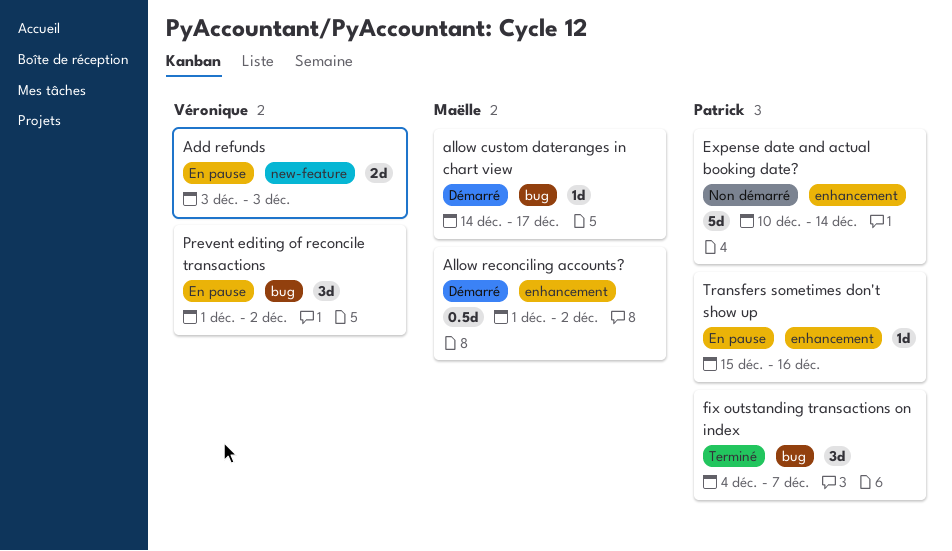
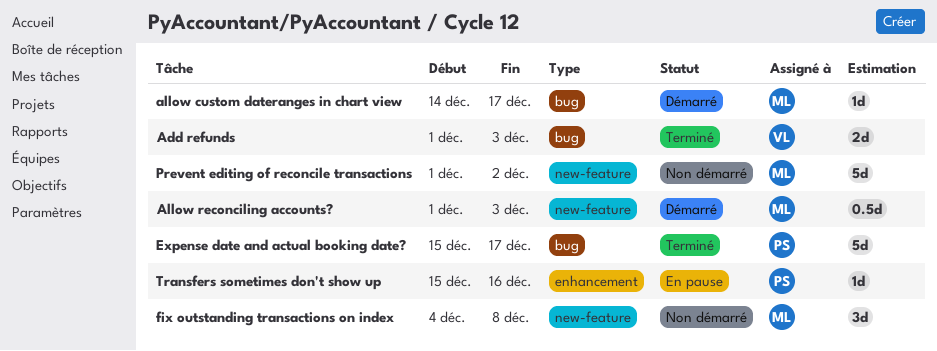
Add refunds, status: En pause -> Terminé
Add refunds, label: new-feature -> bug
Add refunds, start: Dec 3 -> Dec 1
Allow reconciling accounts?, label: enhancement -> new-feature
Allow reconciling accounts?, due: Dec 2 -> Dec 3
Expense date and actual booking date?, status: Non démarré -> Terminé
Expense date and actual booking date?, label: enhancement -> bug
Expense date and actual booking date?, start: Dec 10 -> Dec 15
Expense date and actual booking date?, due: Dec 14 -> Dec 17
fix outstanding transactions on index, status: Terminé -> Non démarré
fix outstanding transactions on index, owner: Patrick -> Maëlle
fix outstanding transactions on index, label: bug -> new-feature
fix outstanding transactions on index, due: Dec 7 -> Dec 8
Prevent editing of reconcile transactions, status: En pause -> Non démarré
Prevent editing of reconcile transactions, owner: Véronique -> Maëlle
Prevent editing of reconcile transactions, label: bug -> new-feature
Prevent editing of reconcile transactions, estimate: 3d -> 5d

